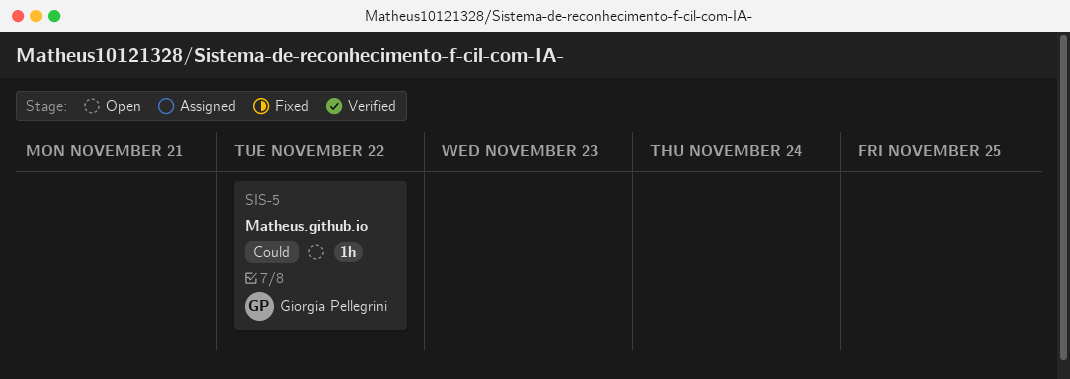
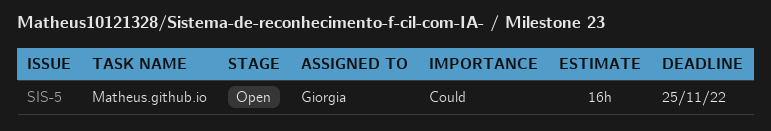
SIS-5, estimate: 1h -> 16h
SIS-5, due: Nov 22 -> Nov 25

